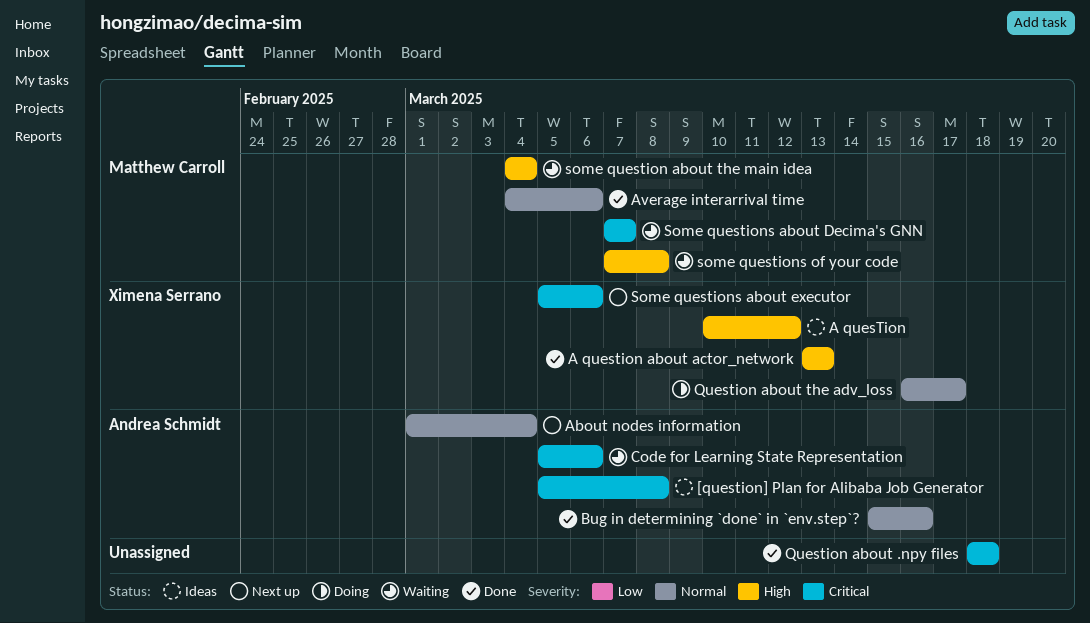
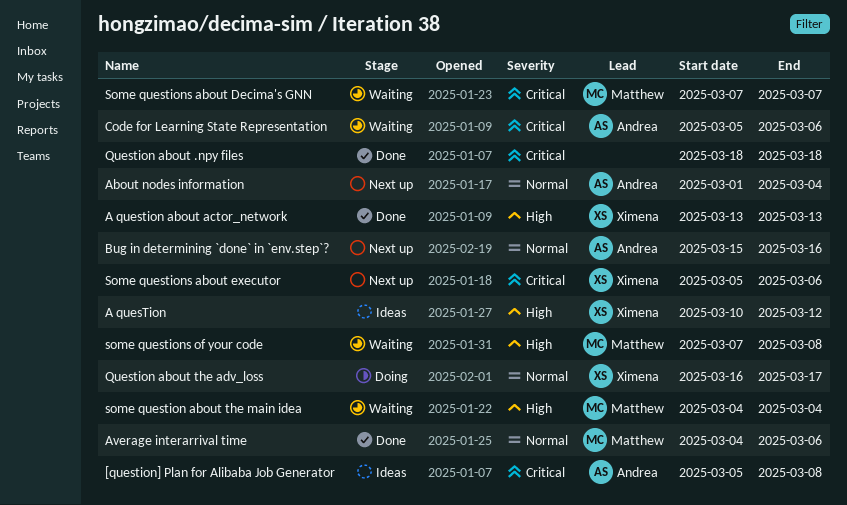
Bug in determining `done` in `env.step`?, status: Done -> Next up

